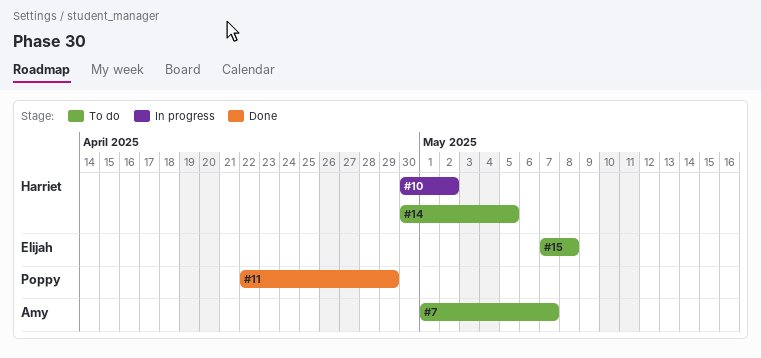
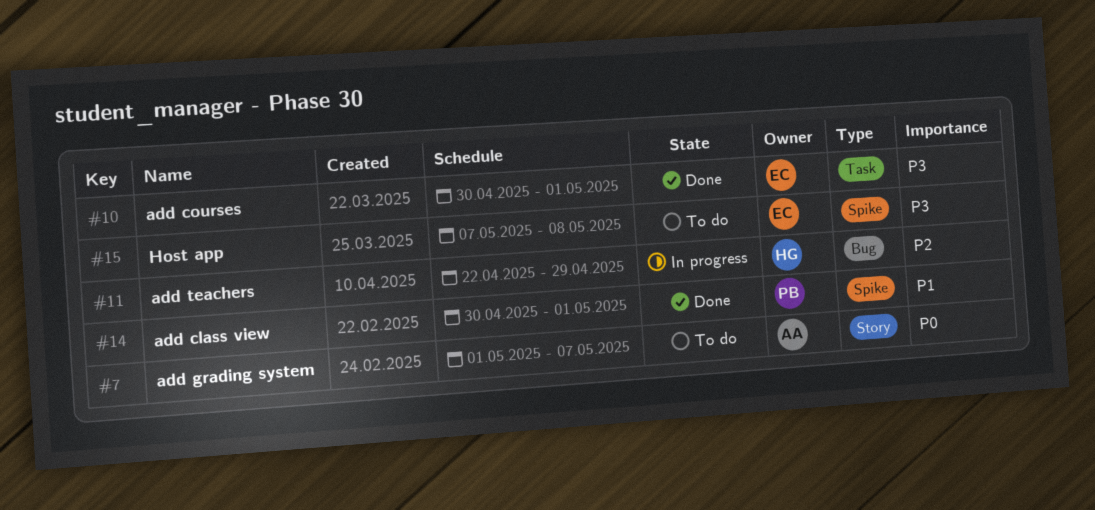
#10, status: In progress -> Done
#10, owner: Harriet -> Elijah
#10, due: May 2 -> May 1
#11, status: Done -> In progress
#11, owner: Poppy -> Harriet
#14, status: To do -> Done
#14, owner: Harriet -> Poppy
#14, due: May 5 -> May 1

